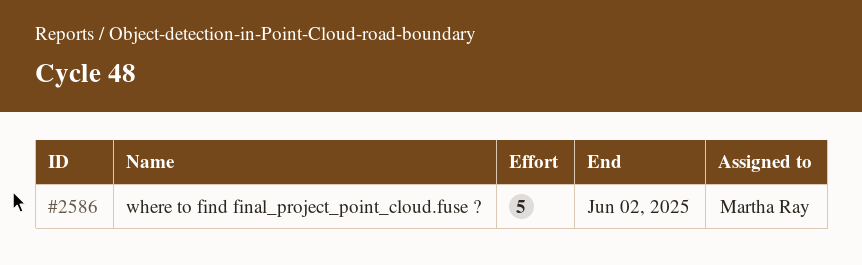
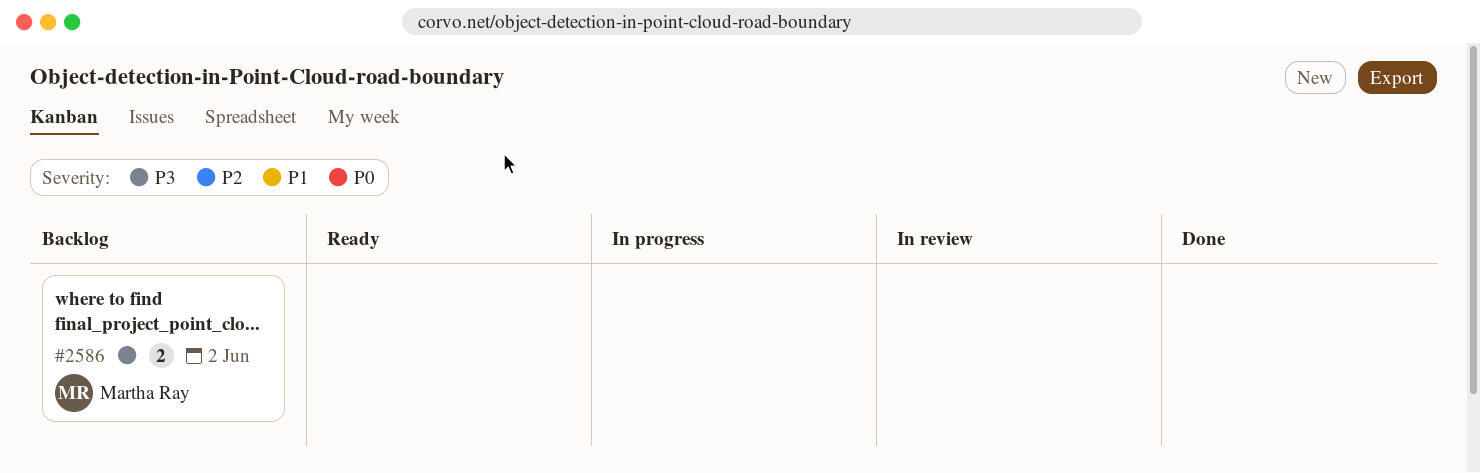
#2586, estimate: 5 -> 2

